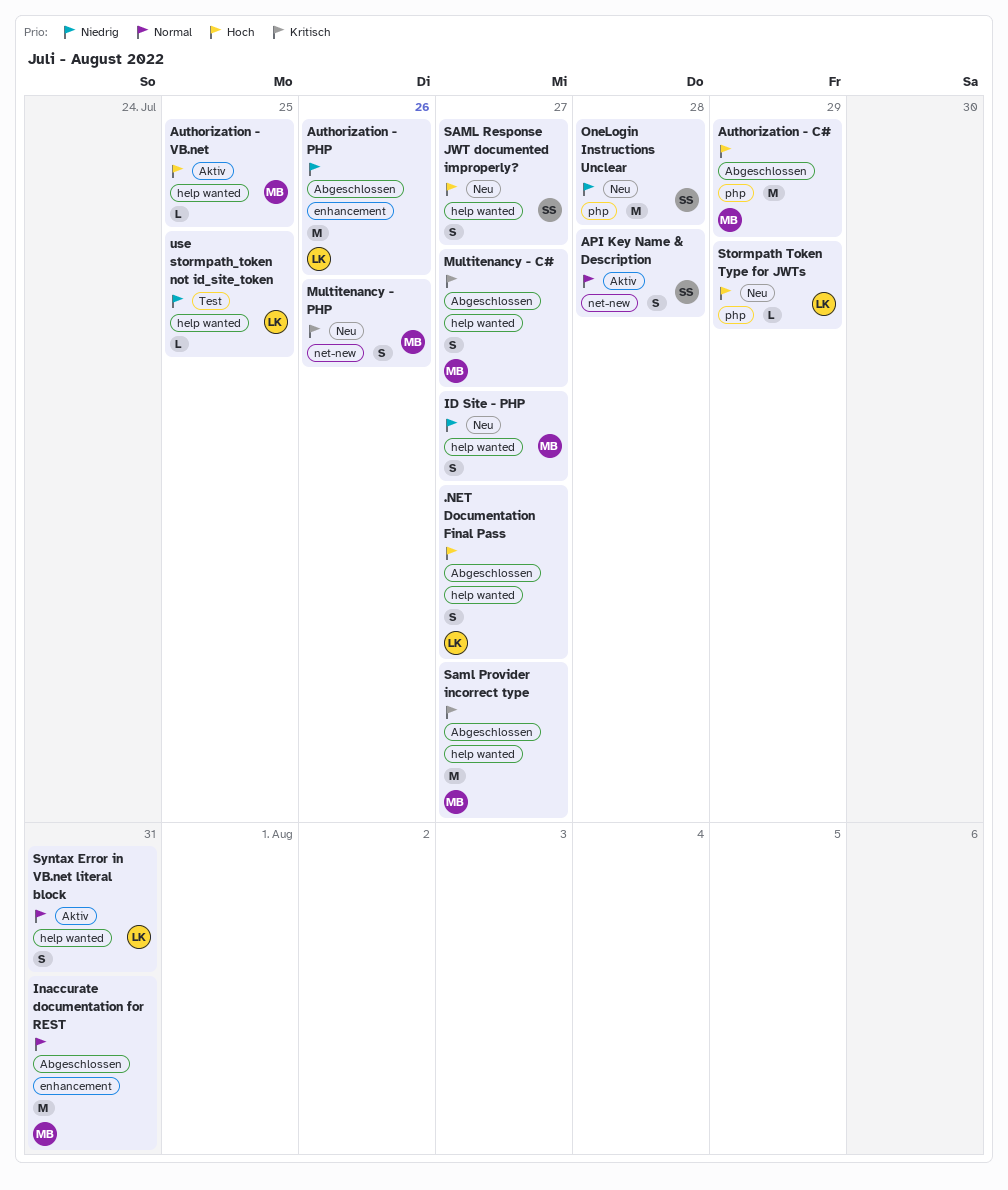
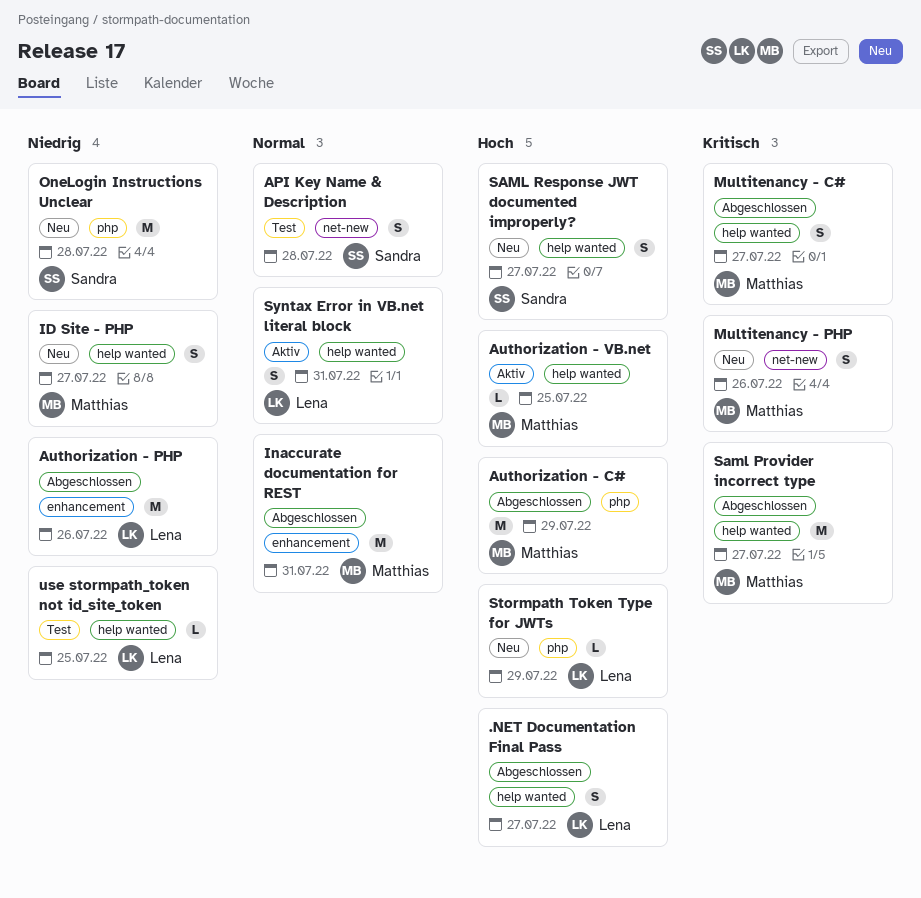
API Key Name & Description, status: Aktiv -> Test

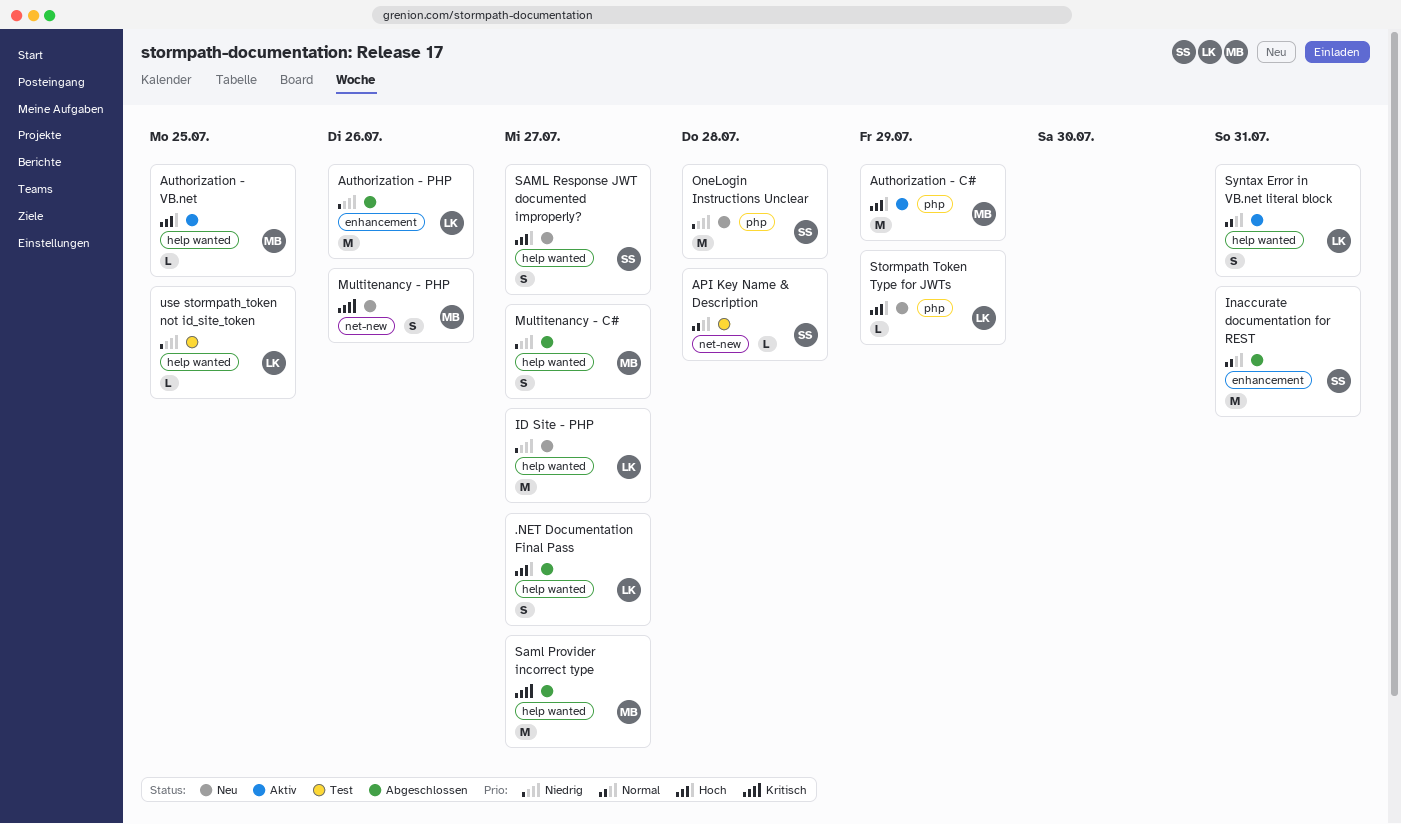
API Key Name & Description, estimate: S -> L
Authorization - C#, status: Abgeschlossen -> Aktiv
ID Site - PHP, owner: Matthias -> Lena
ID Site - PHP, estimate: S -> M
Inaccurate documentation for REST, owner: Matthias -> Sandra
Multitenancy - C#, priority: Kritisch -> Niedrig

